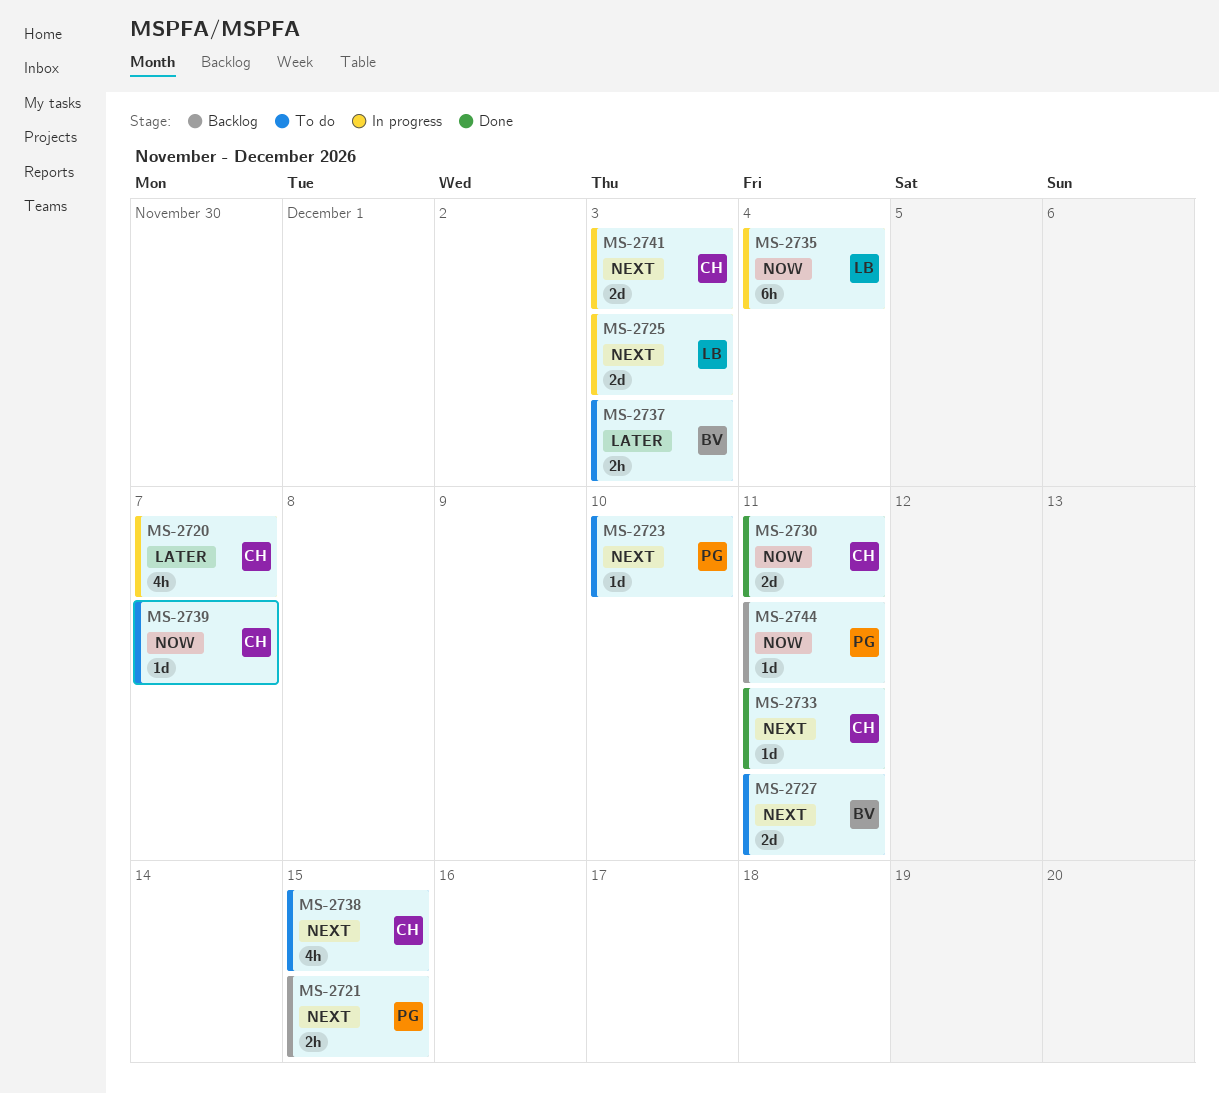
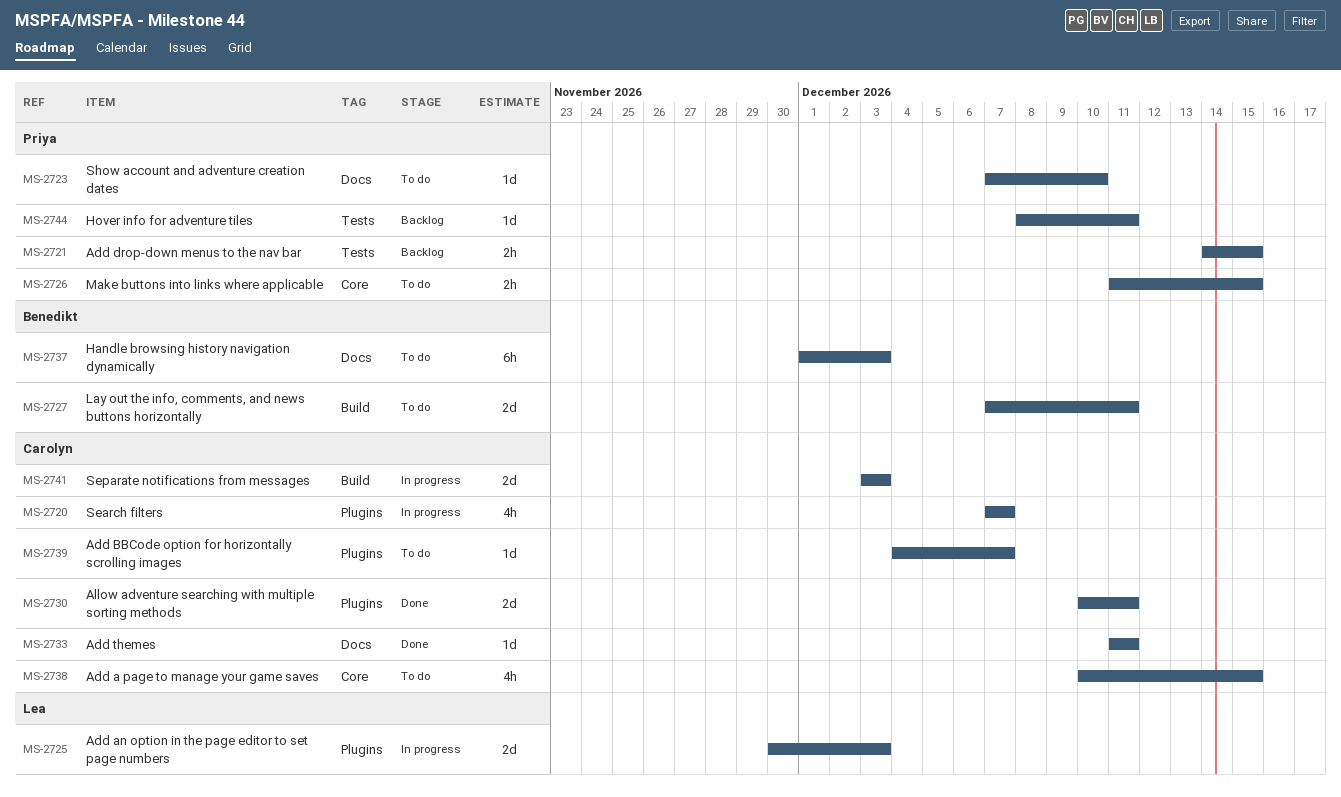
MS-2726: none -> present
MS-2735: present -> none
MS-2737, estimate: 2h -> 6h

